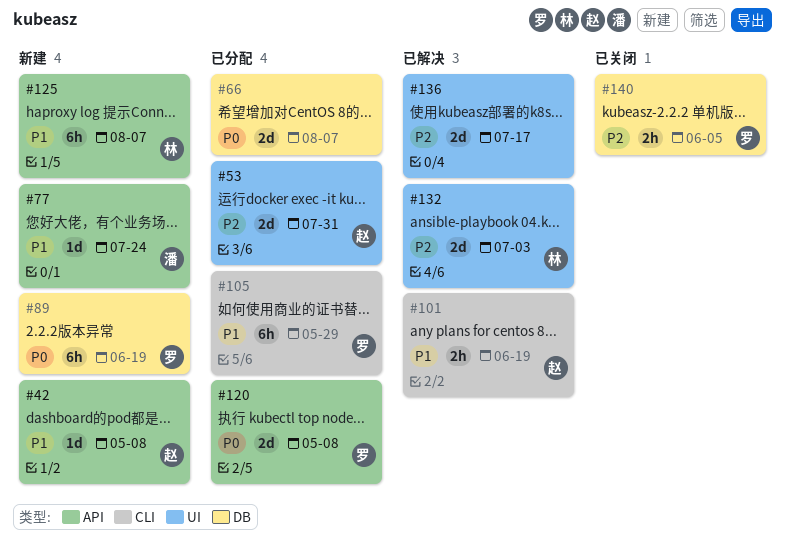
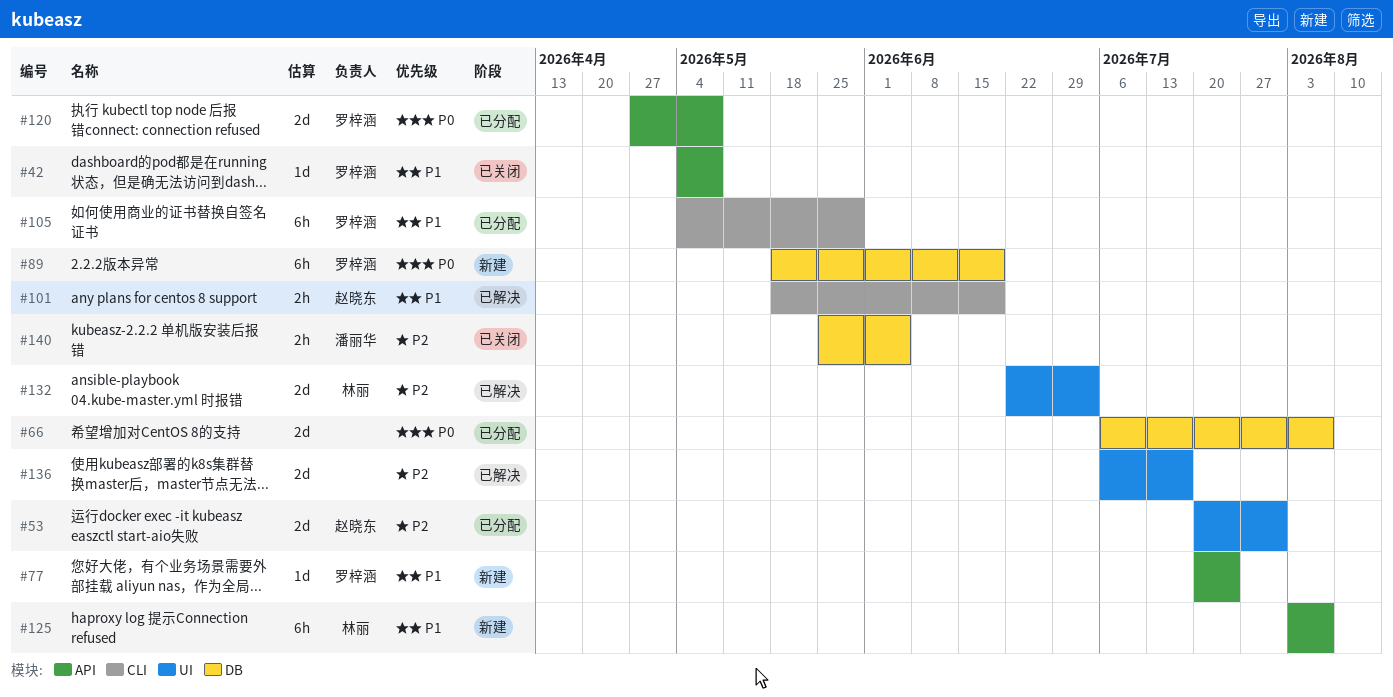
#42, status: 新建 -> 已关闭
#42, owner: 赵晓东 -> 罗梓涵
#77, owner: 潘丽华 -> 罗梓涵
#140, owner: 罗梓涵 -> 潘丽华

